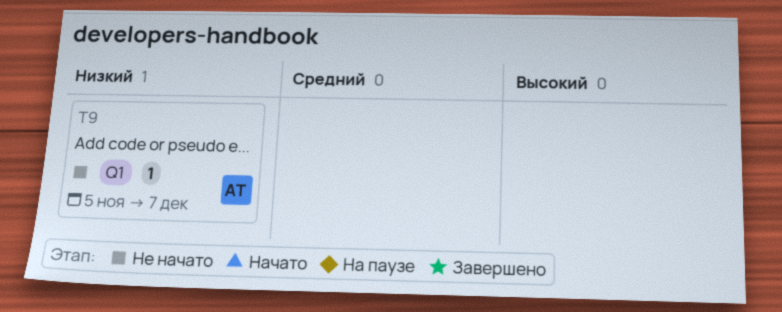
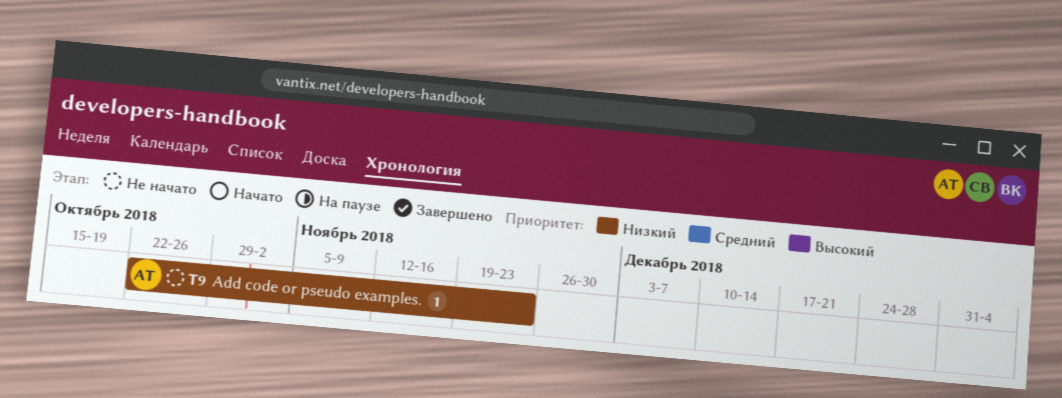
T9, start: Nov 5 -> Oct 22
T9, due: Dec 7 -> Nov 23

